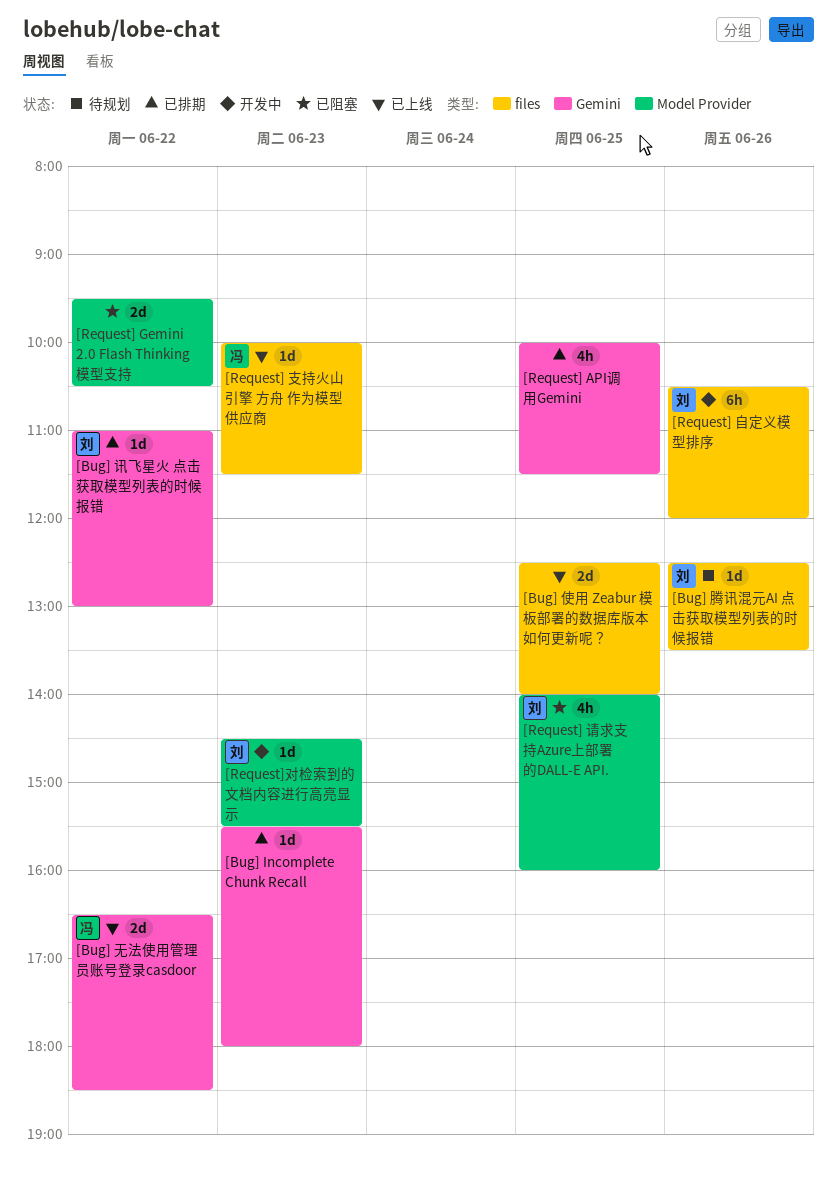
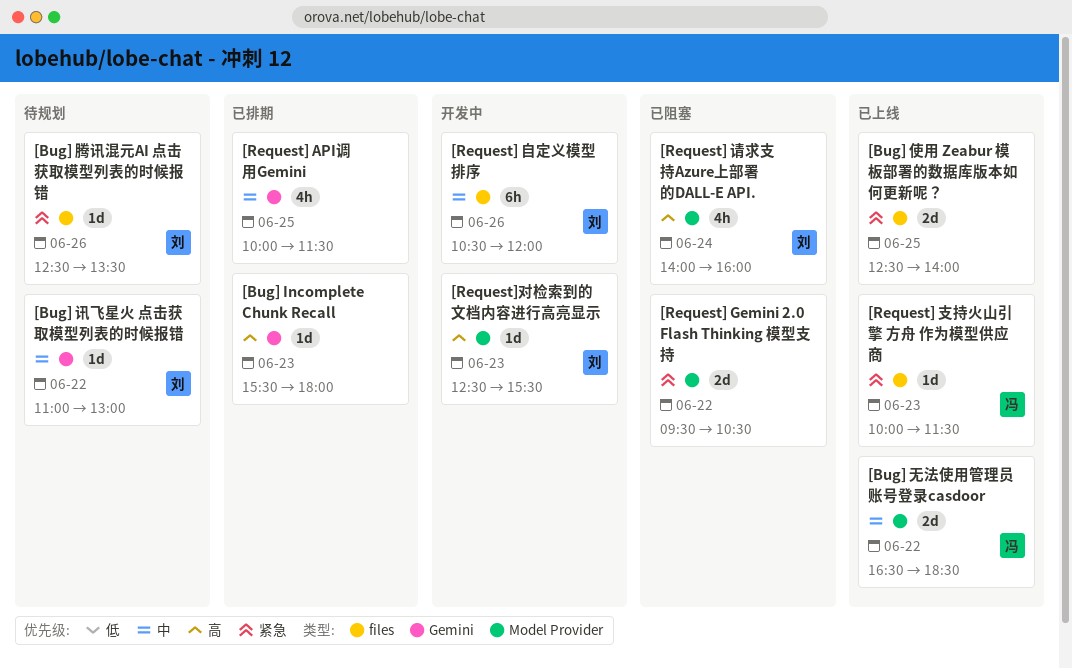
[Bug] 无法使用管理员账号登录casdoor, label: Gemini -> Model Provider
[Bug] 讯飞星火 点击获取模型列表的时候报错, status: 已排期 -> 待规划
[Request] 请求支持Azure上部署的DALL-E API., day: Jun 25 -> Jun 24
[Request]对检索到的文档内容进行高亮显示, begins: 14:30 -> 12:30

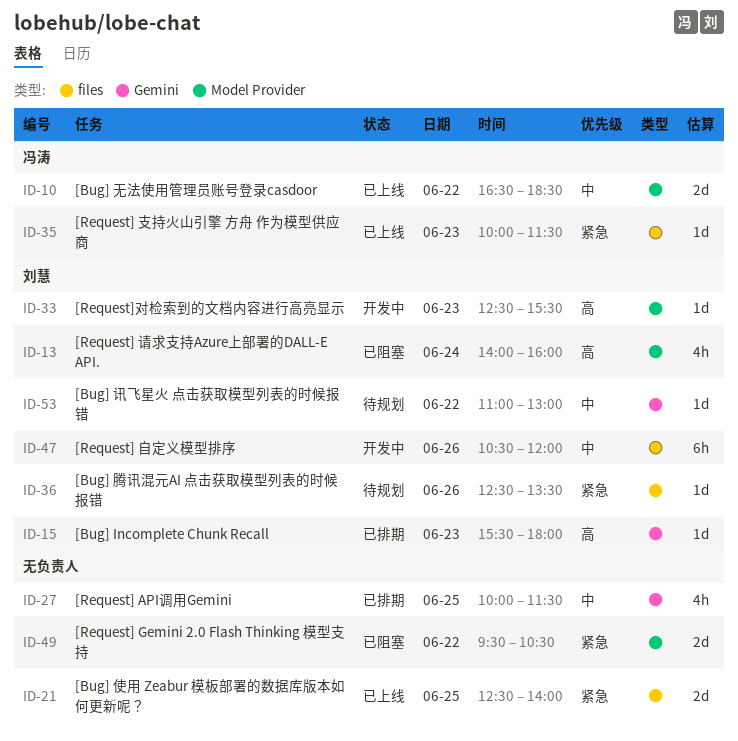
[Bug] Incomplete Chunk Recall, owner: none -> 刘慧

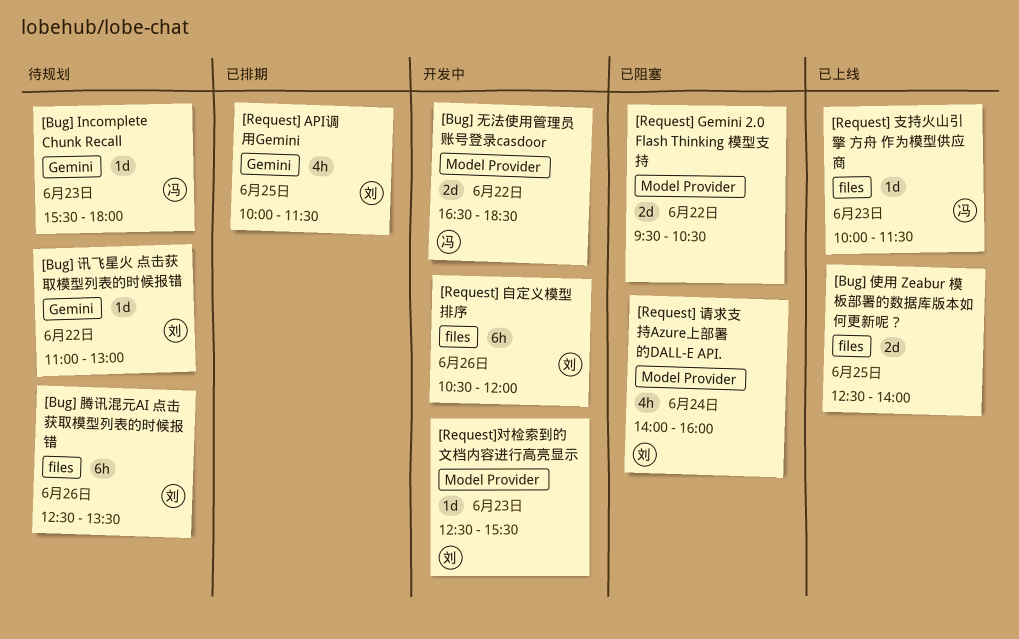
[Bug] Incomplete Chunk Recall, status: 已排期 -> 待规划
[Bug] Incomplete Chunk Recall, owner: 刘慧 -> 冯涛
[Bug] 无法使用管理员账号登录casdoor, status: 已上线 -> 开发中
[Bug] 腾讯混元AI 点击获取模型列表的时候报错, estimate: 1d -> 6h
[Request] API调用Gemini, owner: none -> 刘慧

